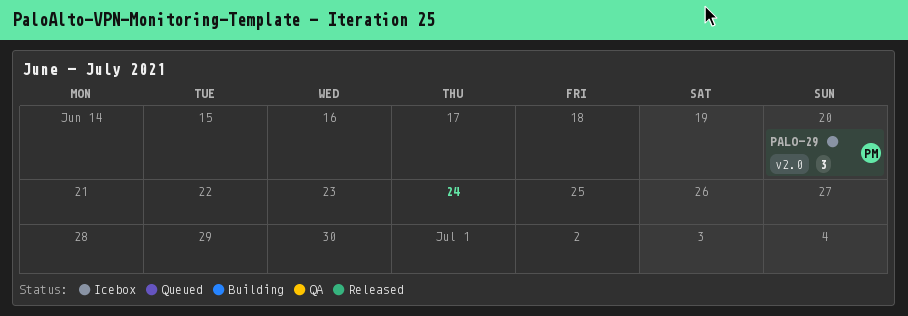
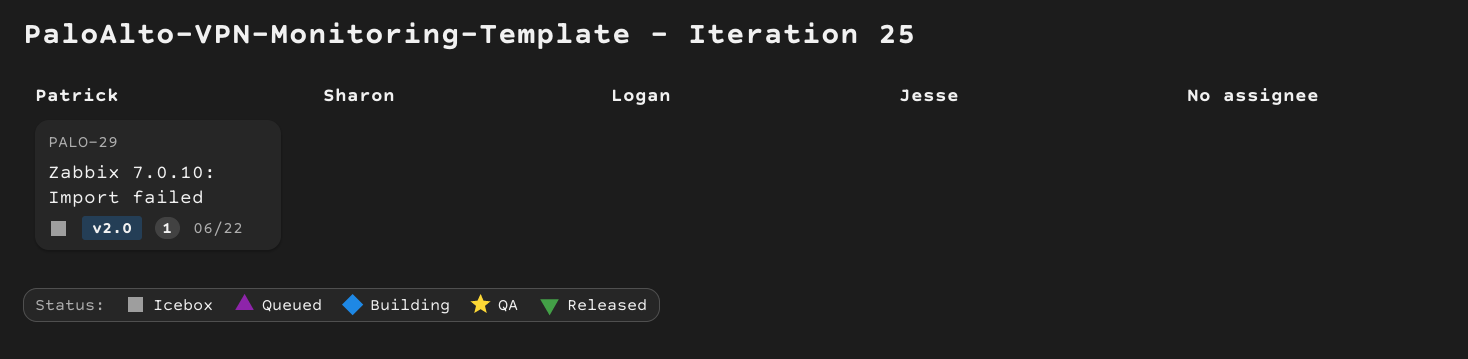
PALO-29, estimate: 3 -> 1
PALO-29, due: Jun 20 -> Jun 22

